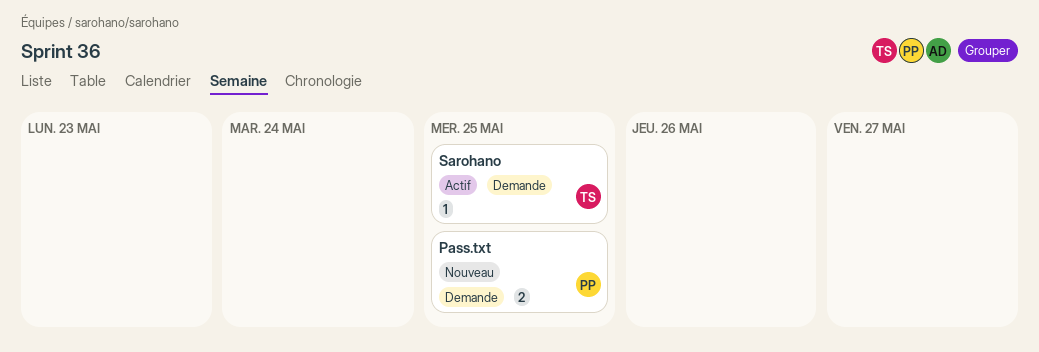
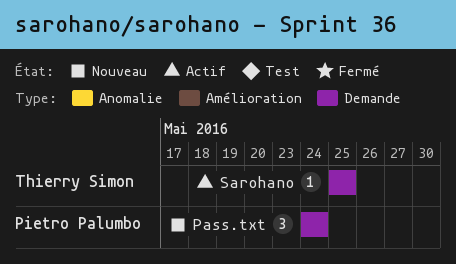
Pass.txt, estimate: 2 -> 3
Pass.txt, due: May 25 -> May 24

